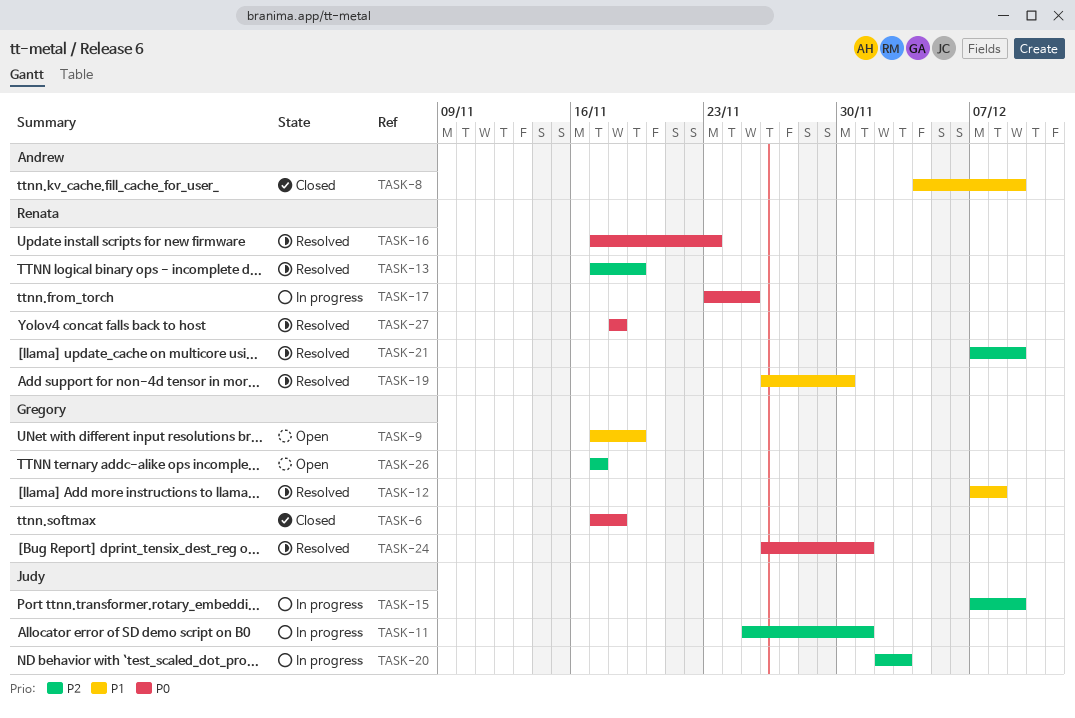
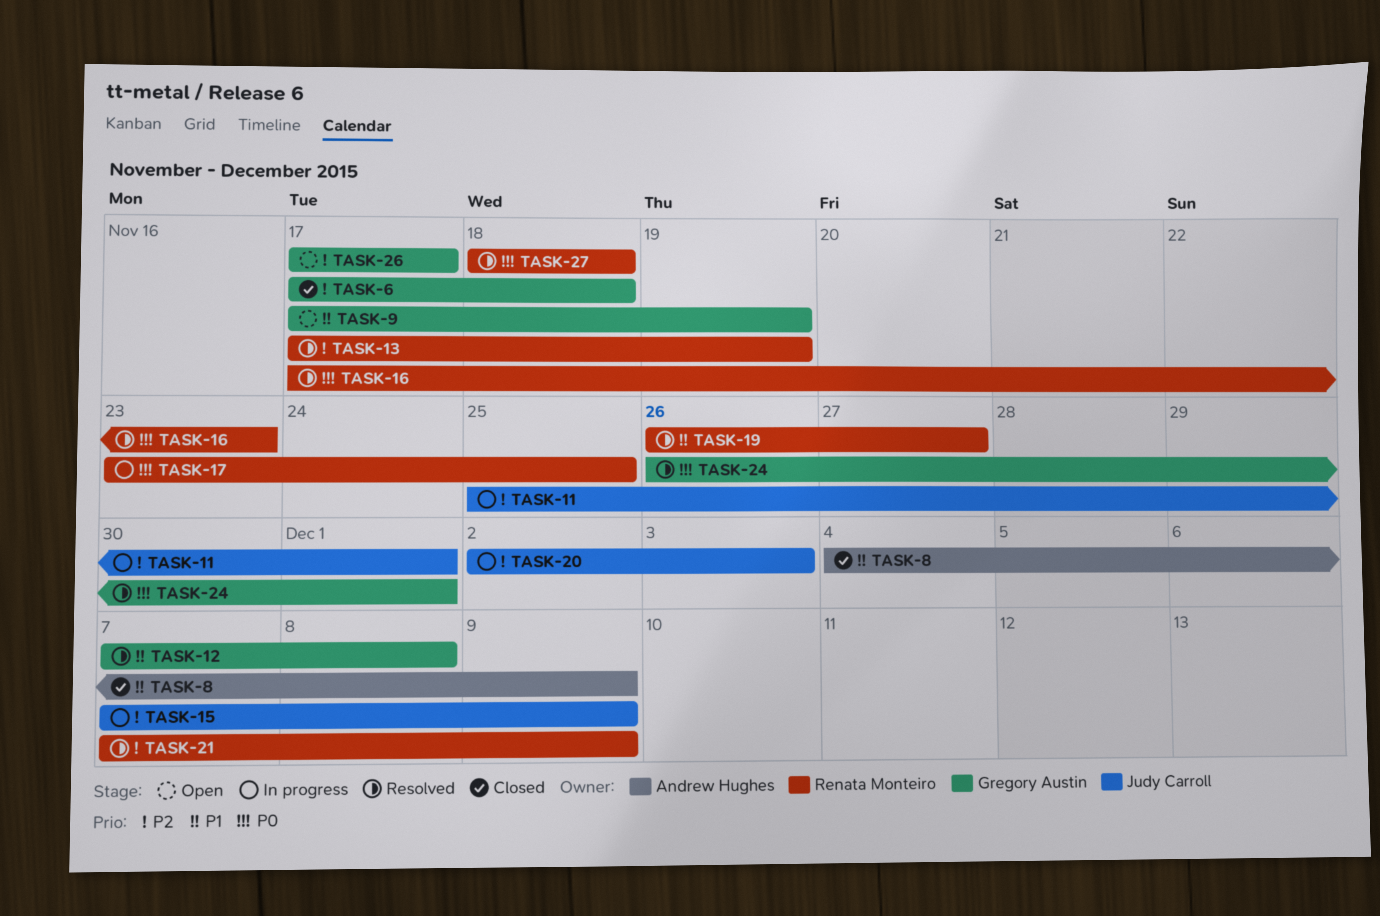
TASK-6, priority: P0 -> P2
TASK-19, due: Nov 30 -> Nov 27

